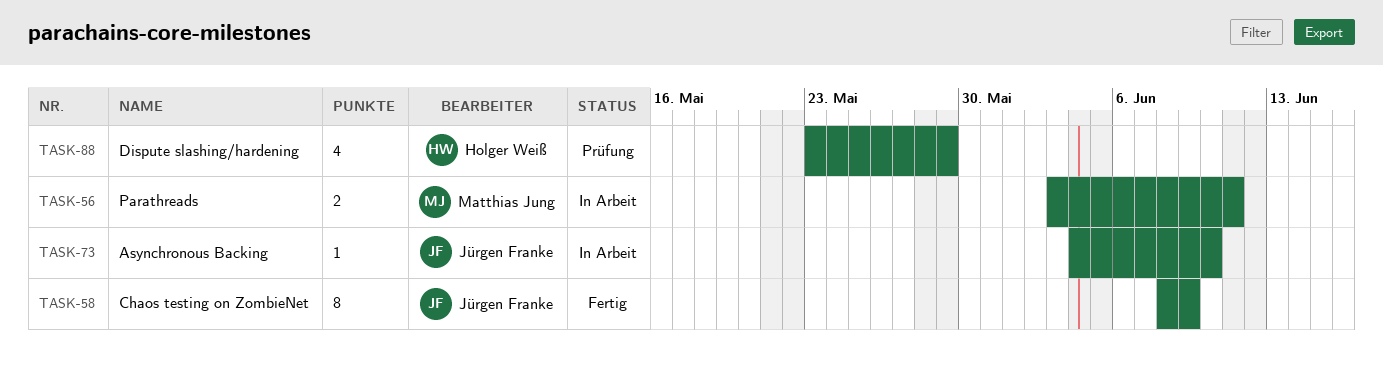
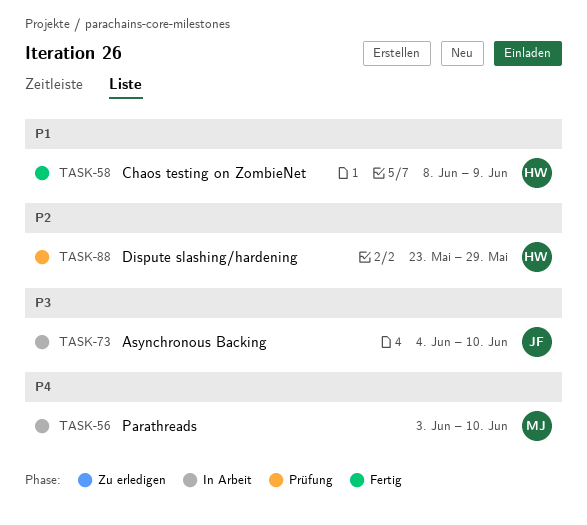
TASK-56, due: Jun 11 -> Jun 10
TASK-58, owner: Jürgen Franke -> Holger Weiß

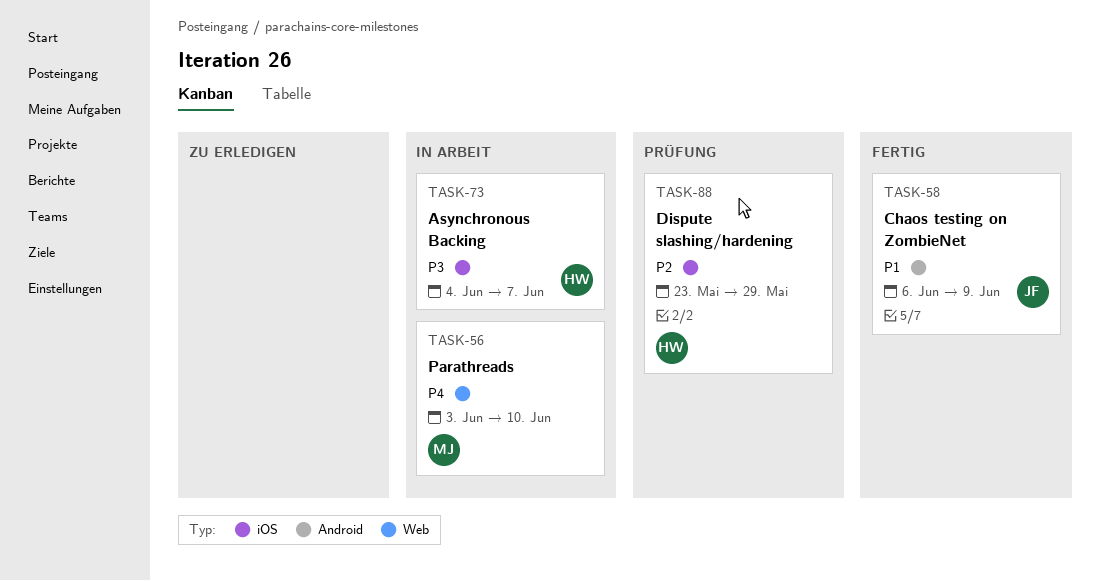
TASK-58, owner: HW -> JF
TASK-58, start: Jun 8 -> Jun 6
TASK-73, owner: JF -> HW
TASK-73, due: Jun 10 -> Jun 7

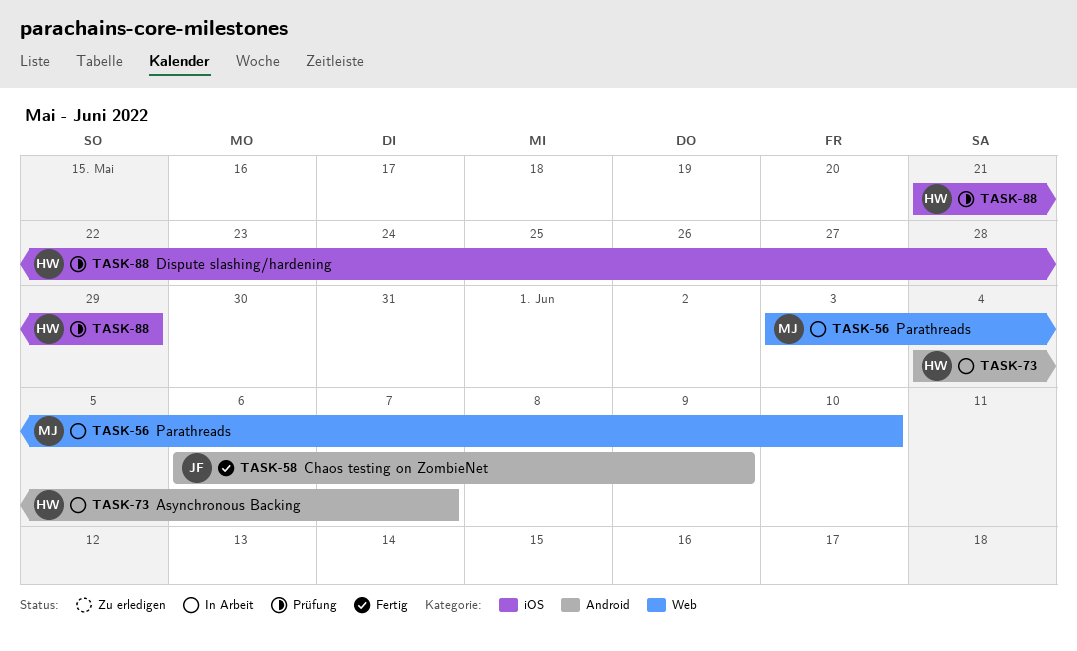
TASK-73, label: iOS -> Android
TASK-88, start: May 23 -> May 21

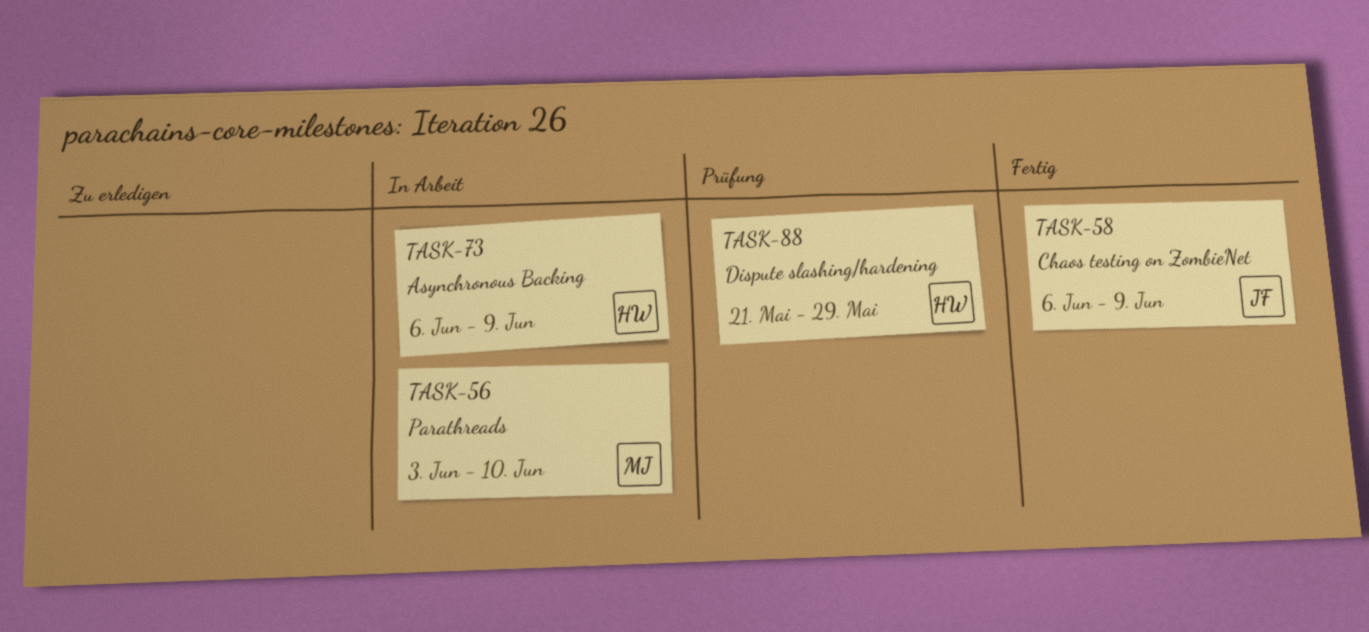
TASK-73, start: Jun 4 -> Jun 6
TASK-73, due: Jun 7 -> Jun 9

